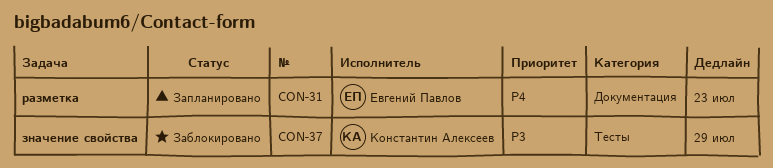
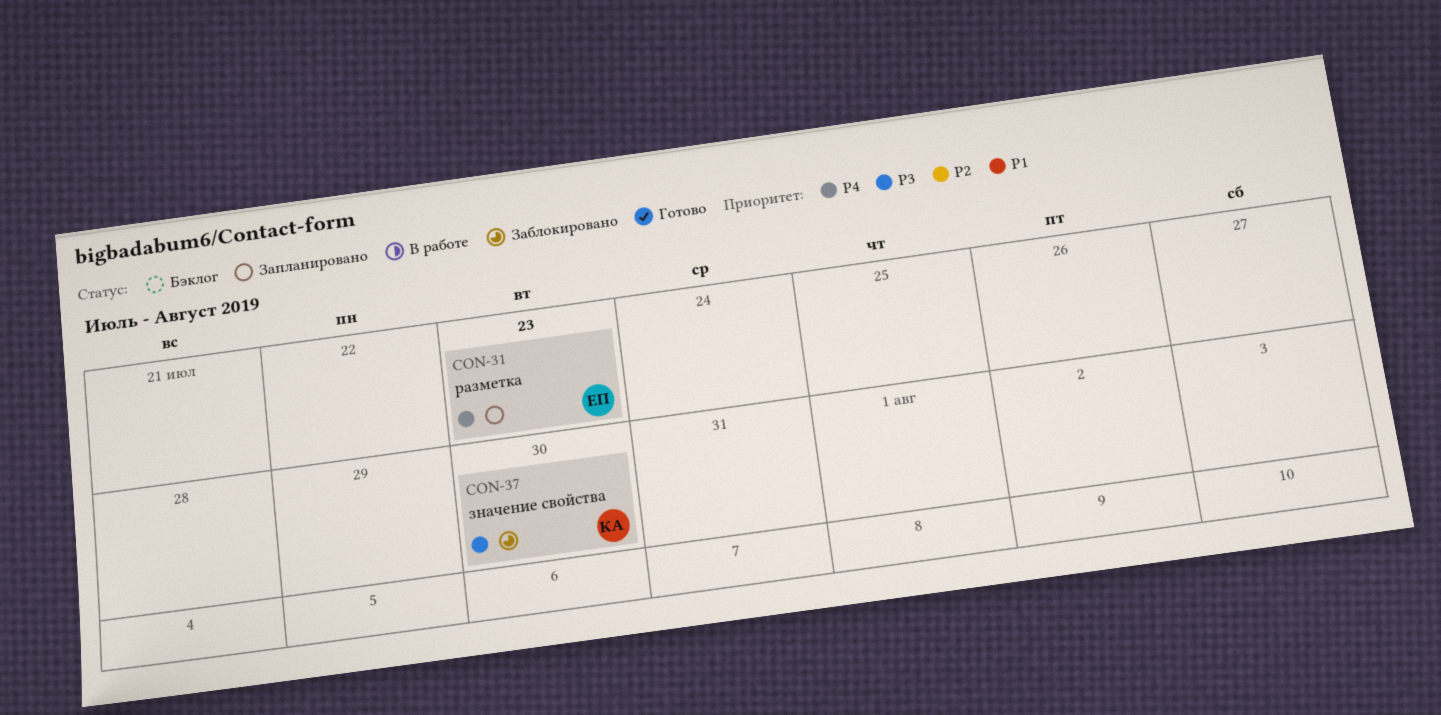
CON-37, due: Jul 29 -> Jul 30

